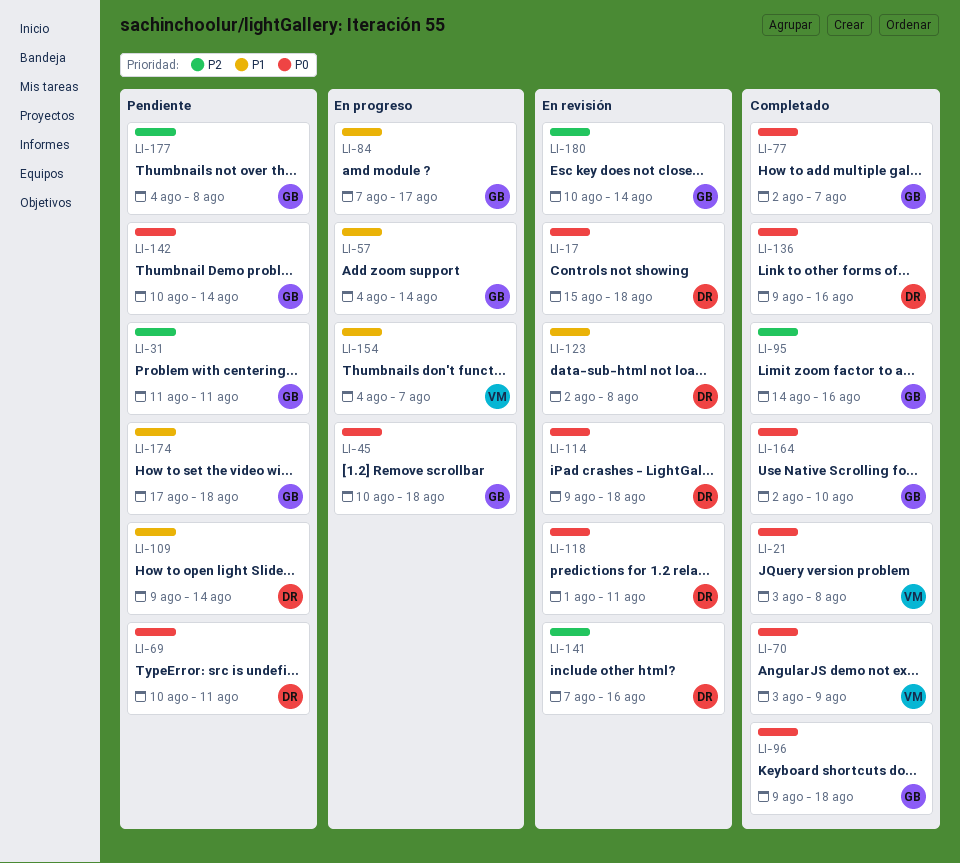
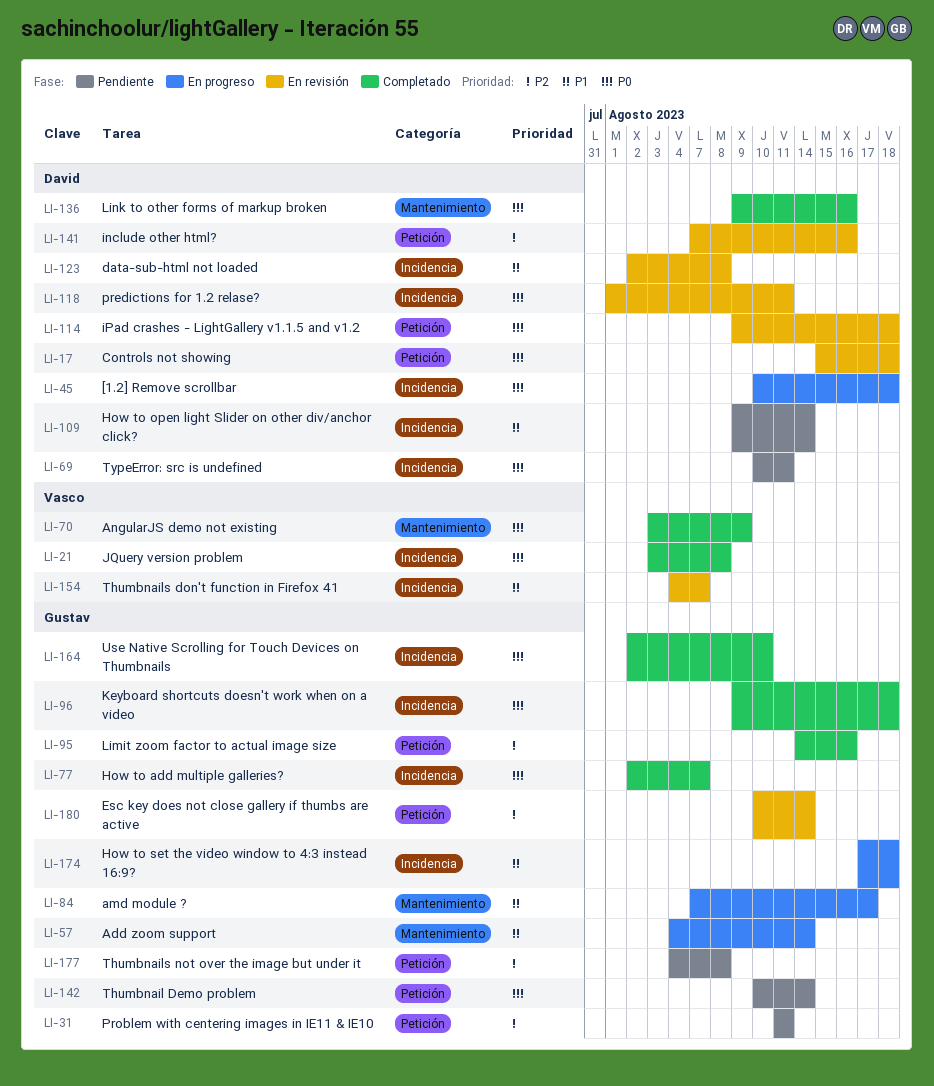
LI-45, owner: Gustav -> David
LI-154, status: En progreso -> En revisión
LI-174, status: Pendiente -> En progreso

